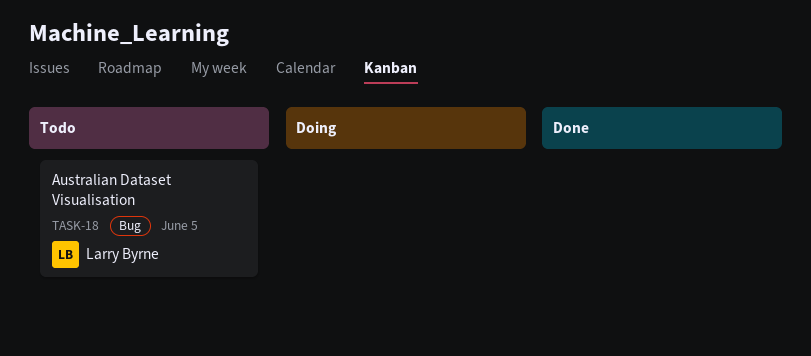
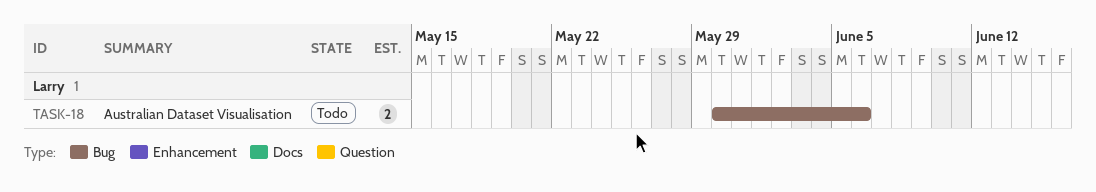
TASK-18, due: Jun 5 -> Jun 6

